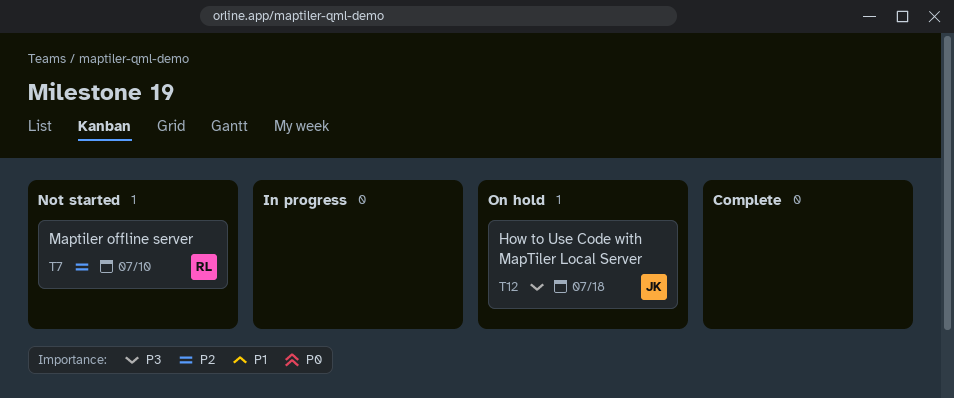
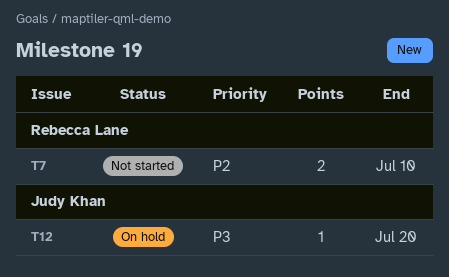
T12, due: Jul 18 -> Jul 20

